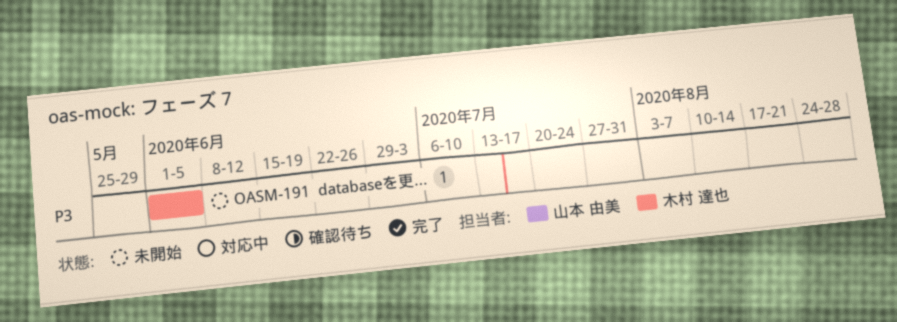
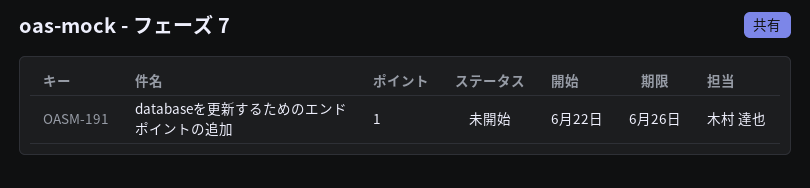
OASM-191, start: Jun 1 -> Jun 22
OASM-191, due: Jun 5 -> Jun 26

